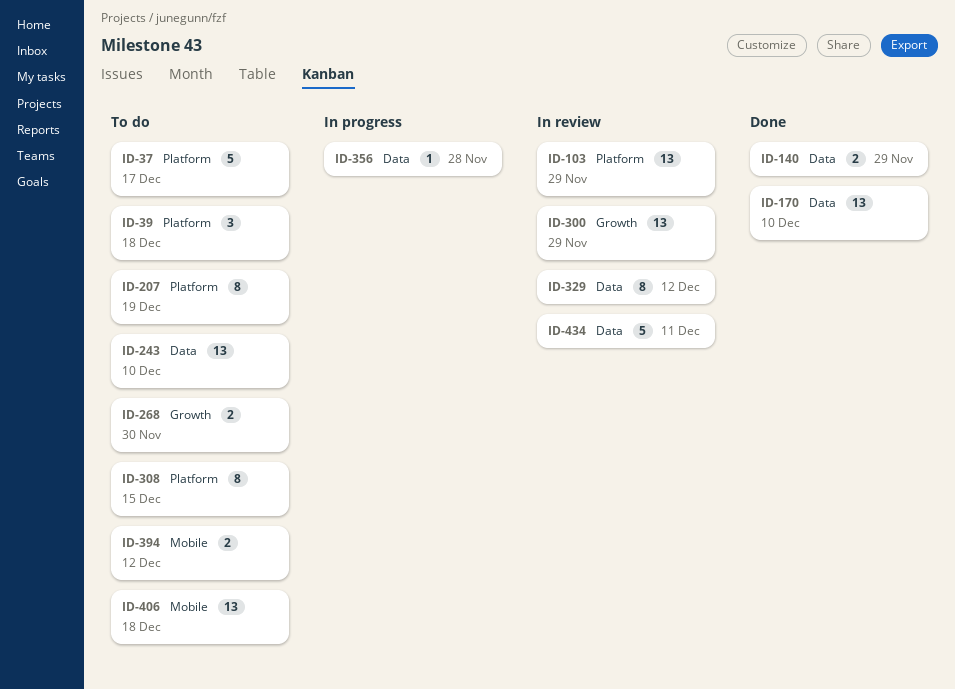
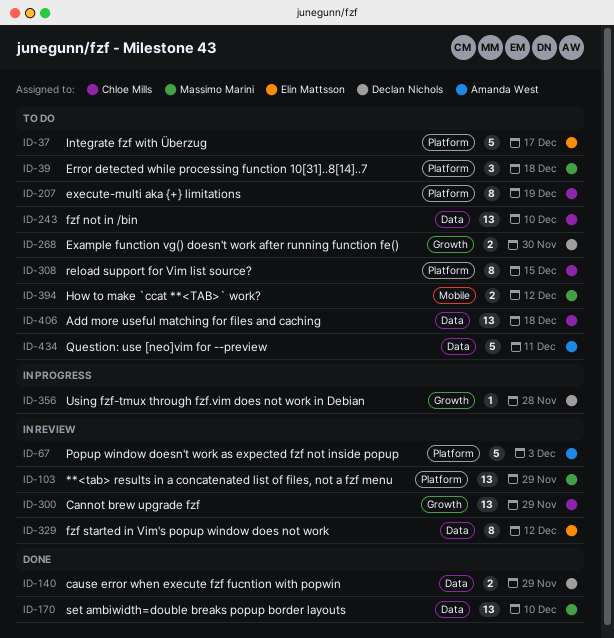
ID-67: none -> present
ID-356, label: Data -> Growth
ID-406, label: Mobile -> Data
ID-434, status: In review -> To do

